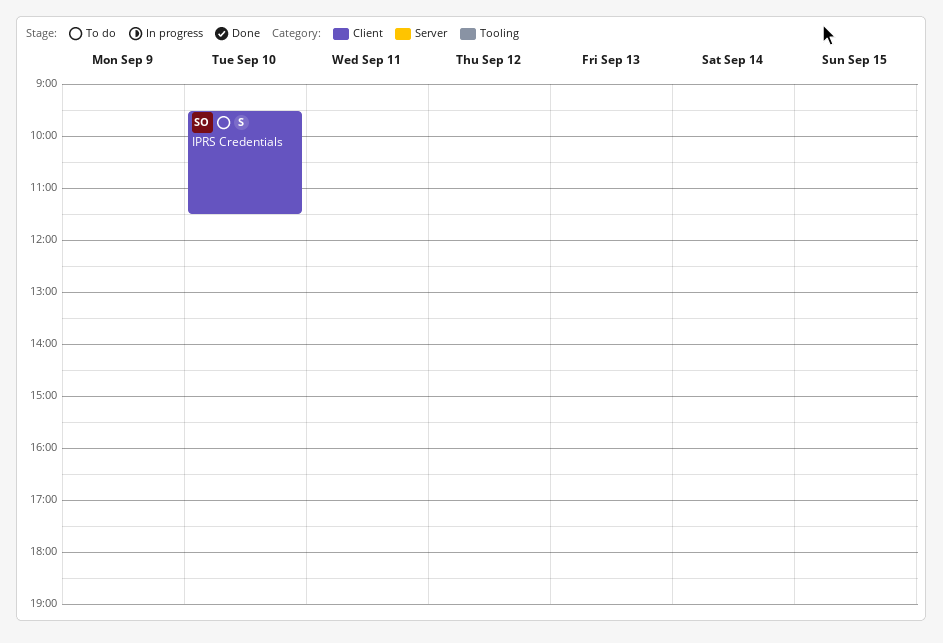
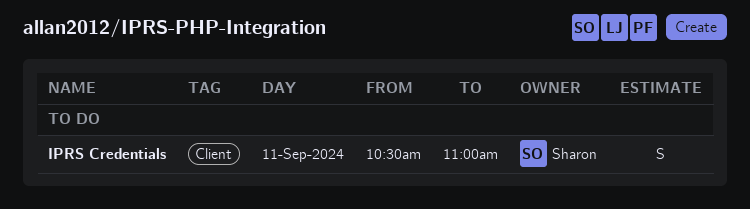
IPRS Credentials, day: Sep 10 -> Sep 11
IPRS Credentials, begins: 09:30 -> 10:30
IPRS Credentials, ends: 11:30 -> 11:00

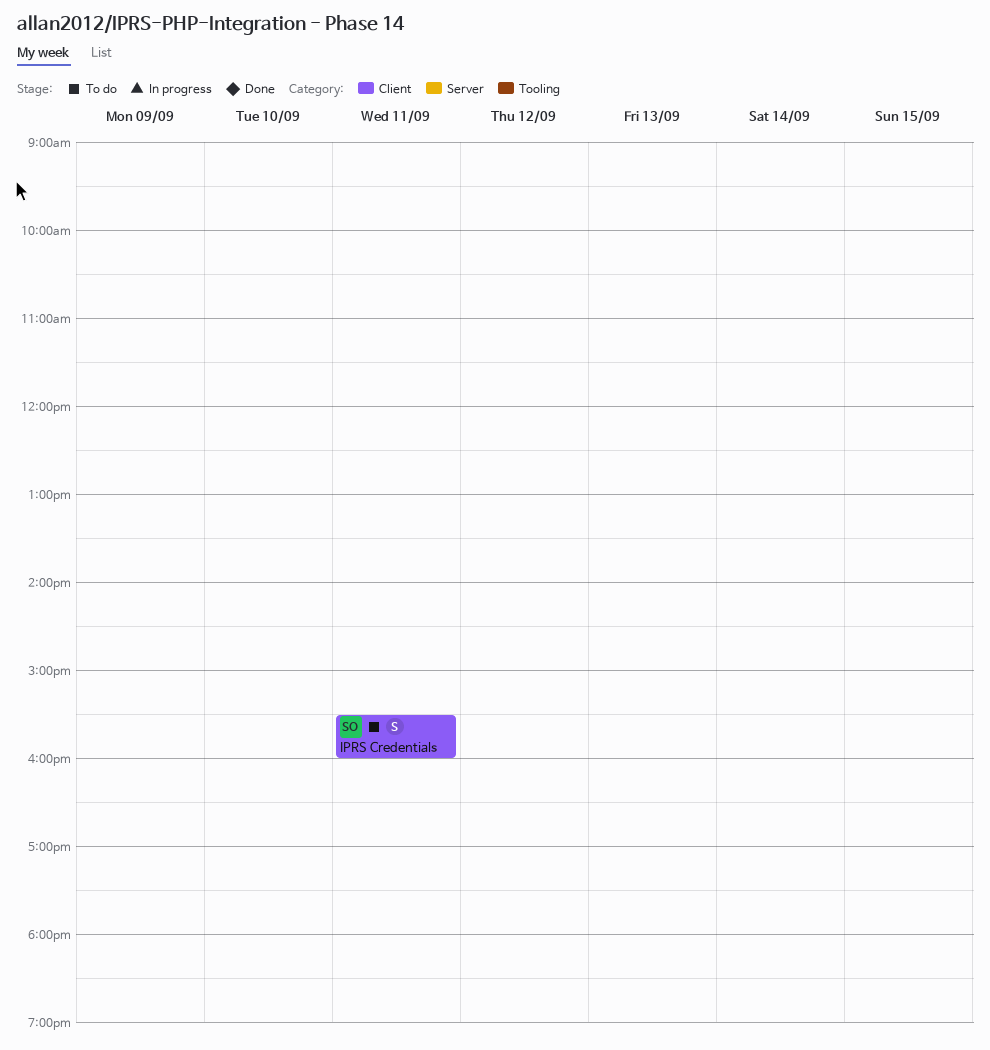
IPRS Credentials, begins: 10:30 -> 15:30
IPRS Credentials, ends: 11:00 -> 16:00

